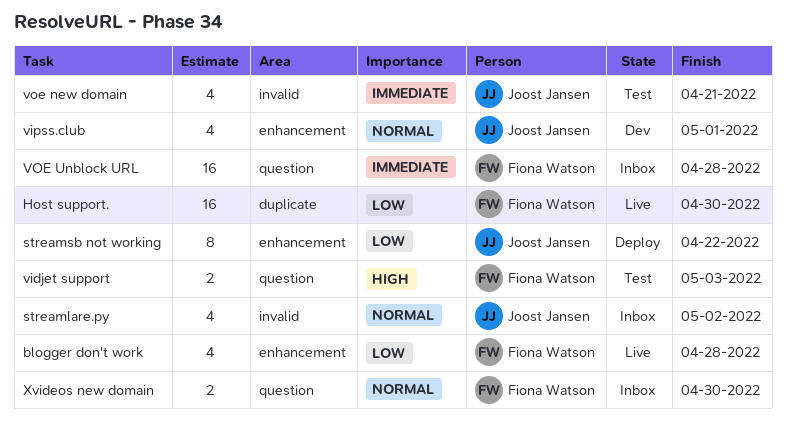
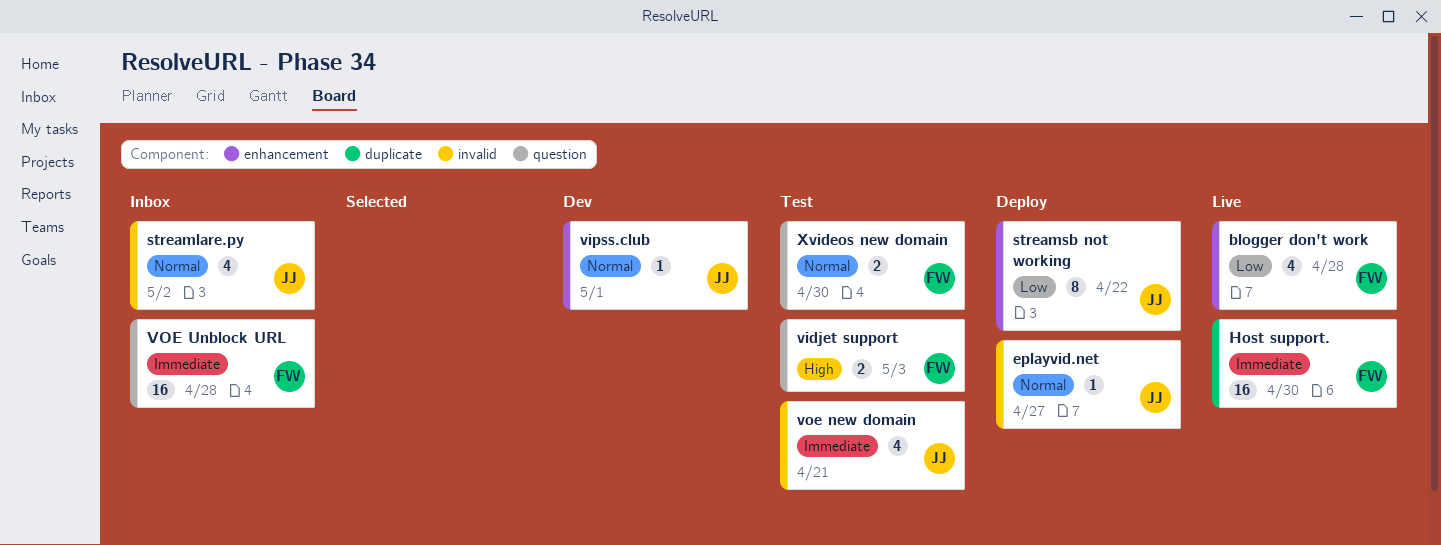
eplayvid.net: none -> present
Host support., priority: Low -> Immediate
vipss.club, estimate: 4 -> 1
Xvideos new domain, status: Inbox -> Test

